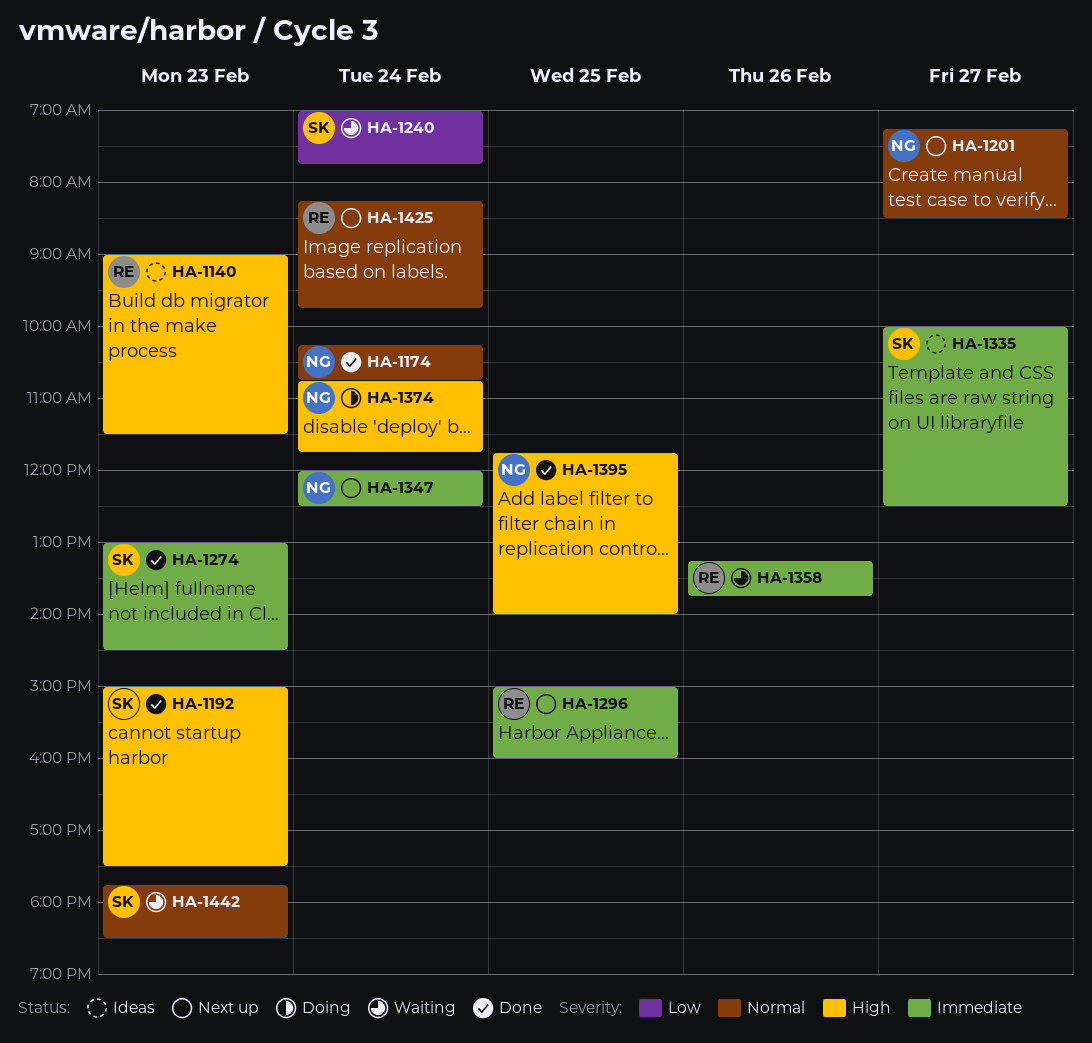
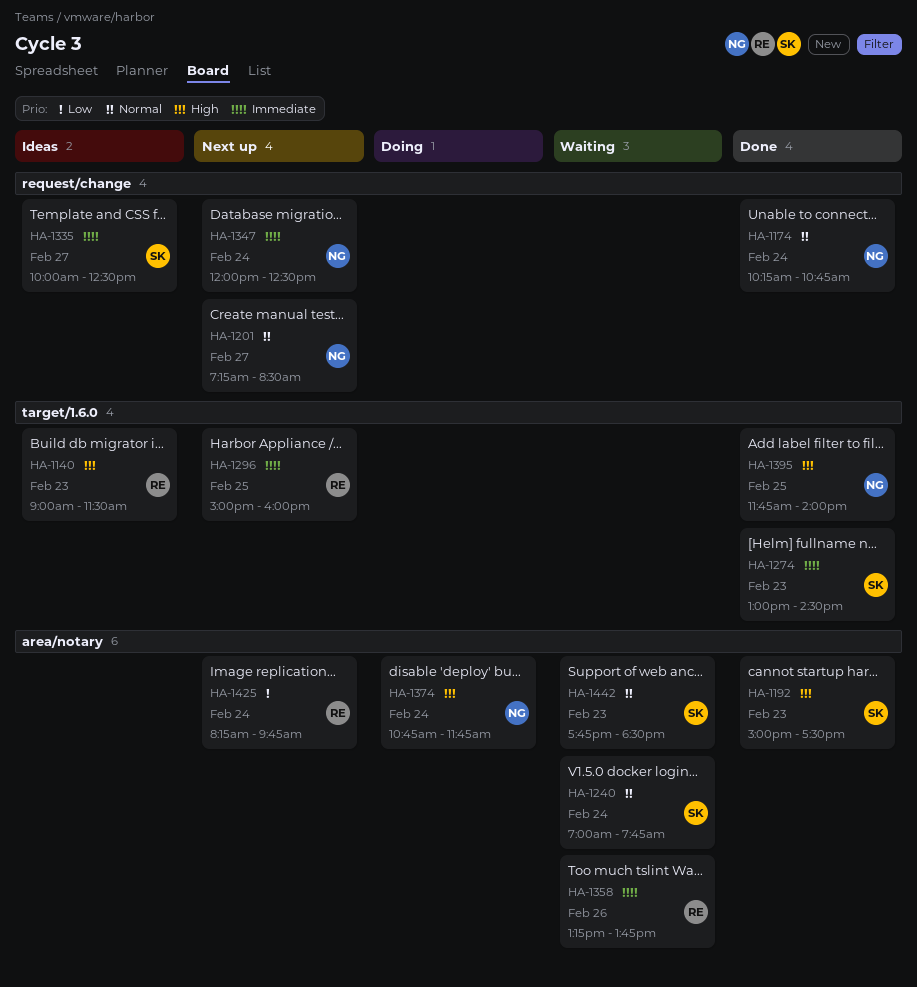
HA-1240, priority: Low -> Normal
HA-1425, priority: Normal -> Low

